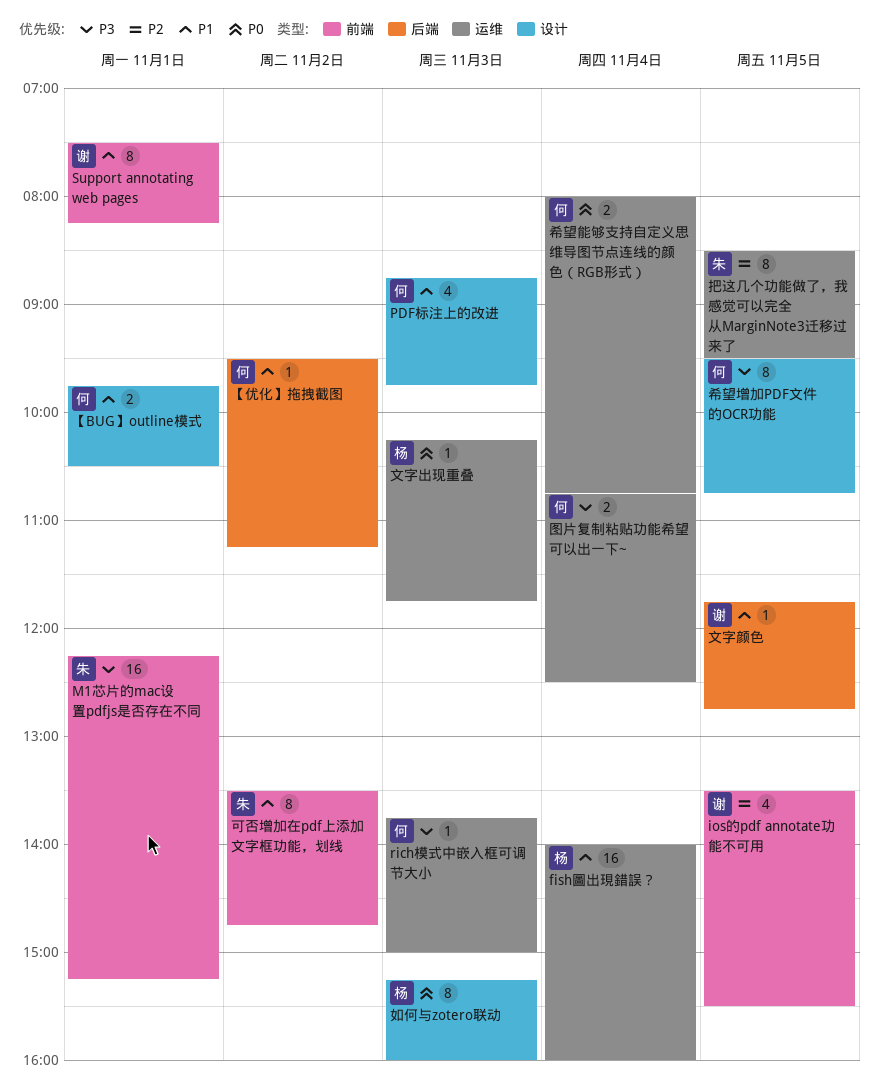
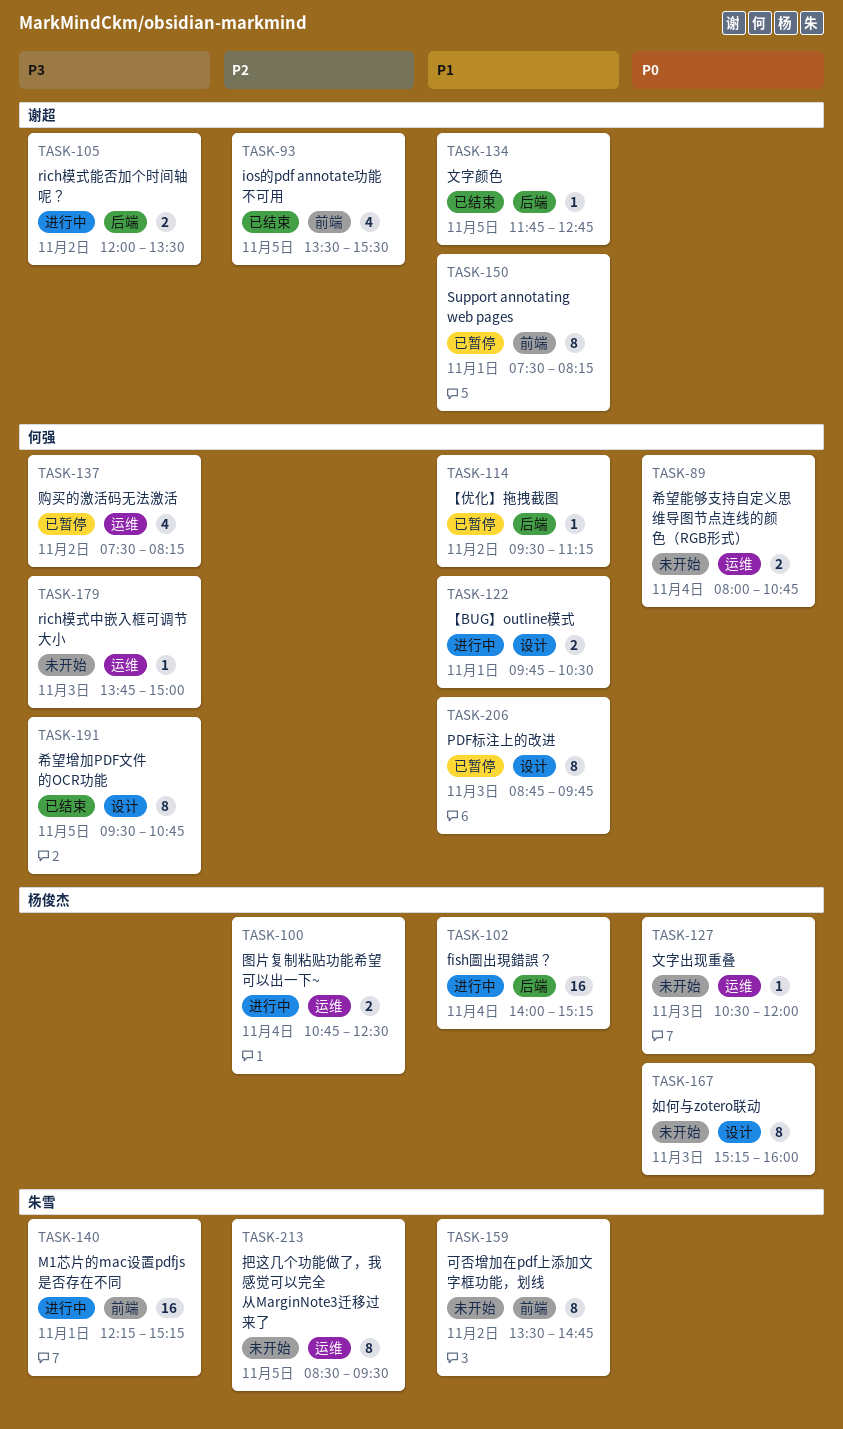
fish圖出現錯誤？, label: 运维 -> 后端
fish圖出現錯誤？, ends: 16:00 -> 15:15
PDF标注上的改进, estimate: 4 -> 8
rich模式能否加个时间轴呢？: none -> present
图片复制粘贴功能希望可以出一下~, owner: 何强 -> 杨俊杰
图片复制粘贴功能希望可以出一下~, priority: P3 -> P2
文字出现重叠, begins: 10:15 -> 10:30
文字出现重叠, ends: 11:45 -> 12:00
购买的激活码无法激活: none -> present

